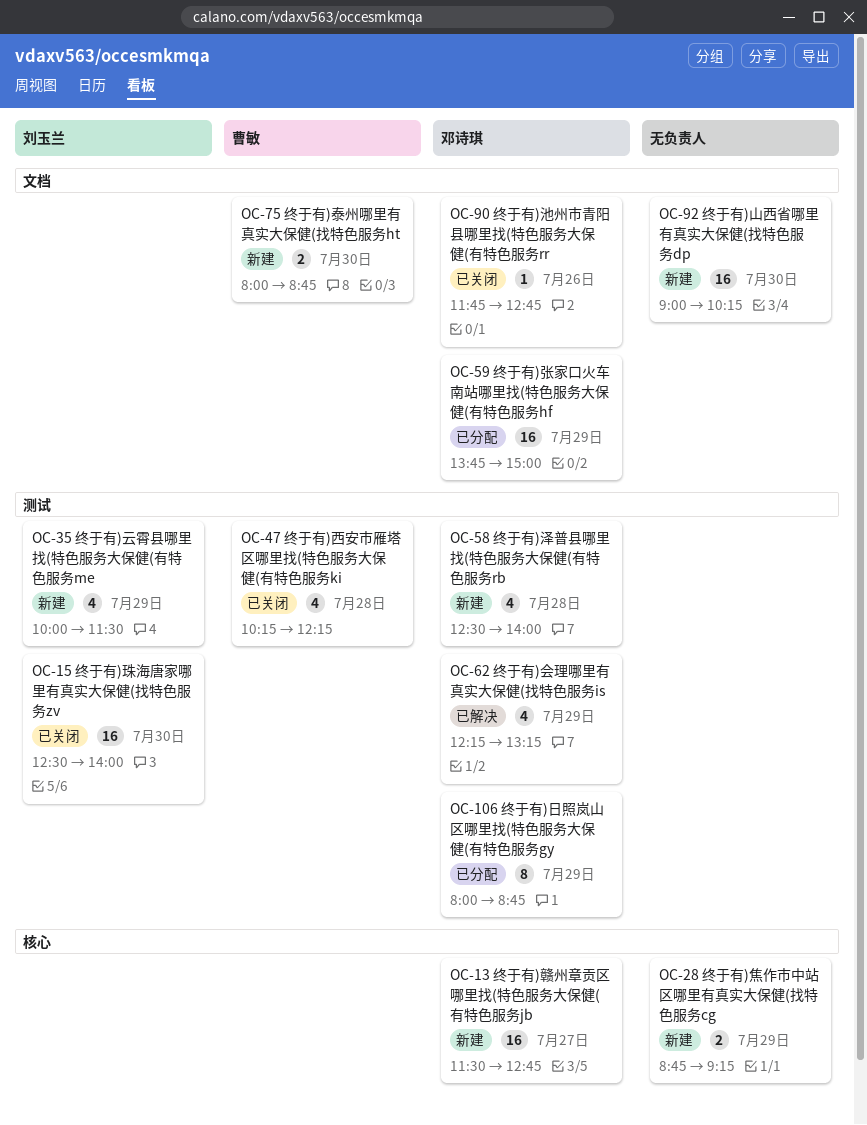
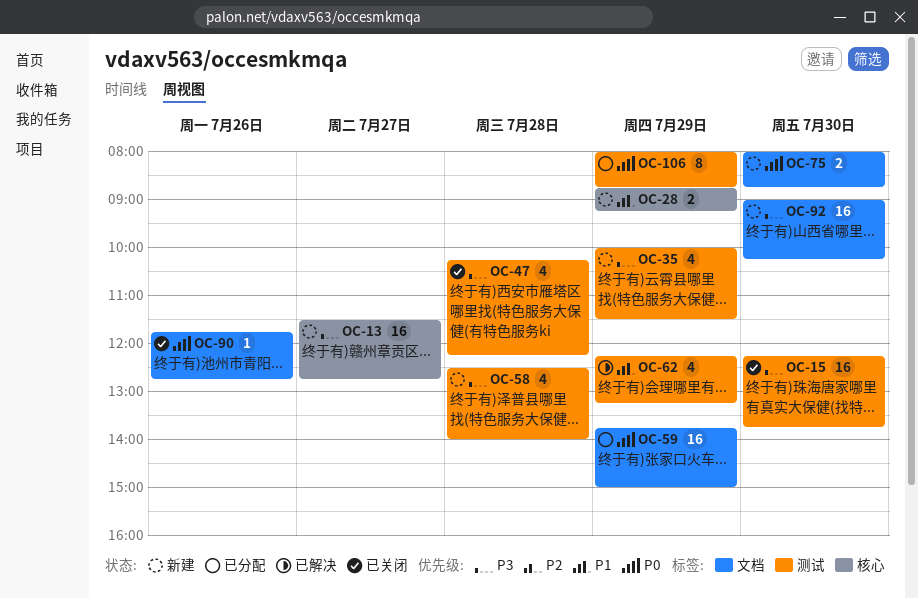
OC-15, begins: 12:30 -> 12:15
OC-15, ends: 14:00 -> 13:45

